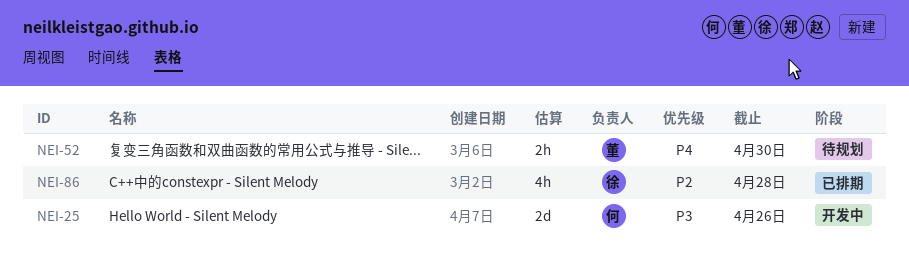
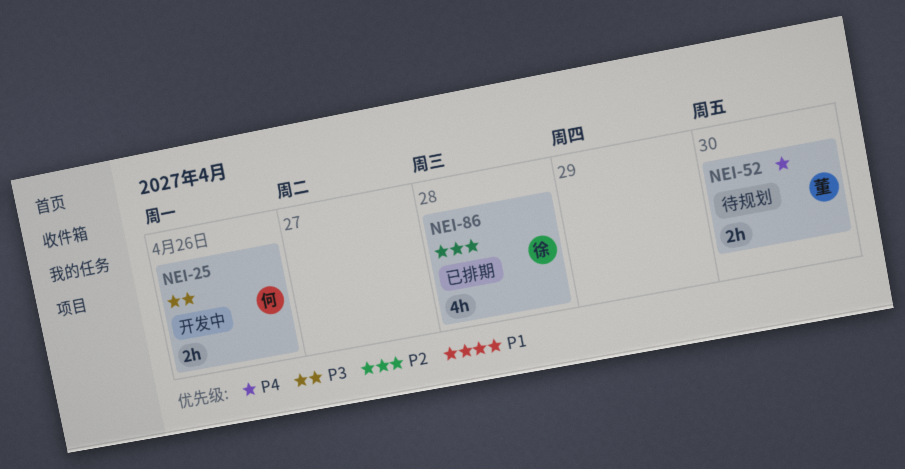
NEI-25, estimate: 2d -> 2h

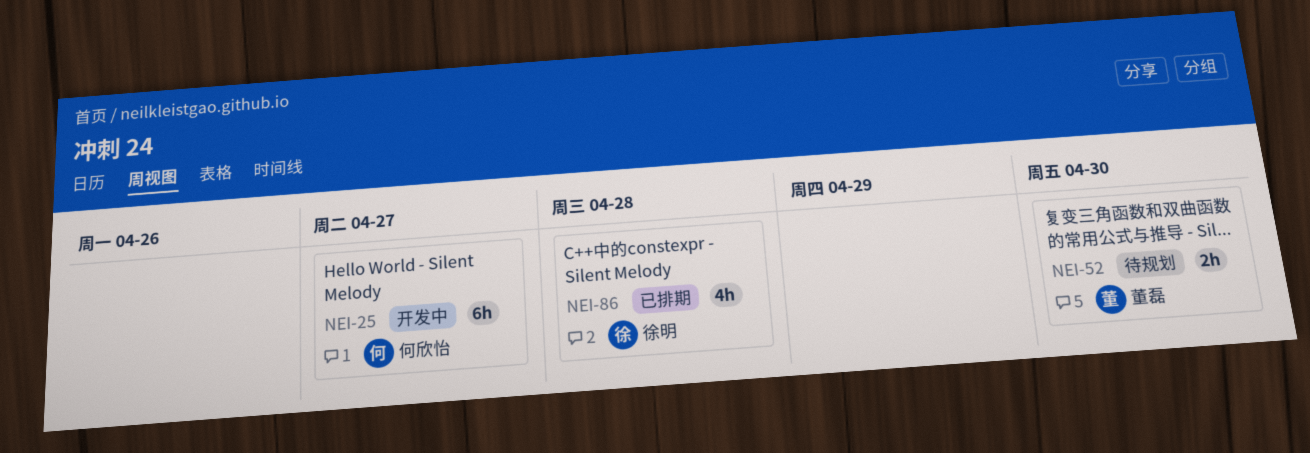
NEI-25, estimate: 2h -> 6h
NEI-25, due: Apr 26 -> Apr 27

